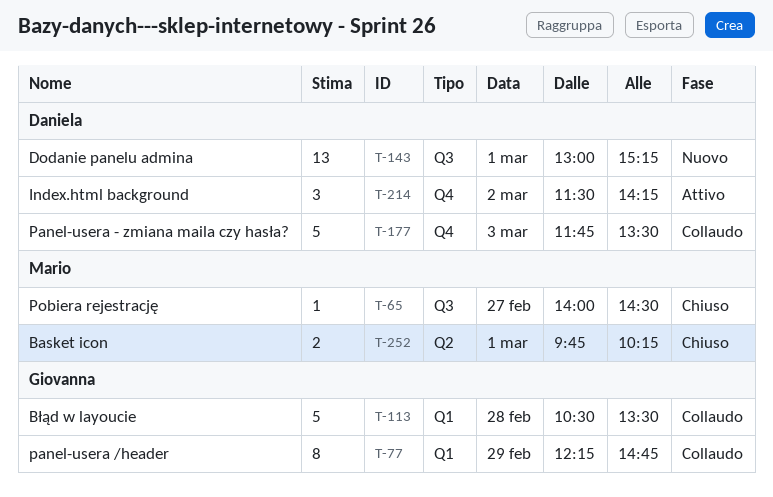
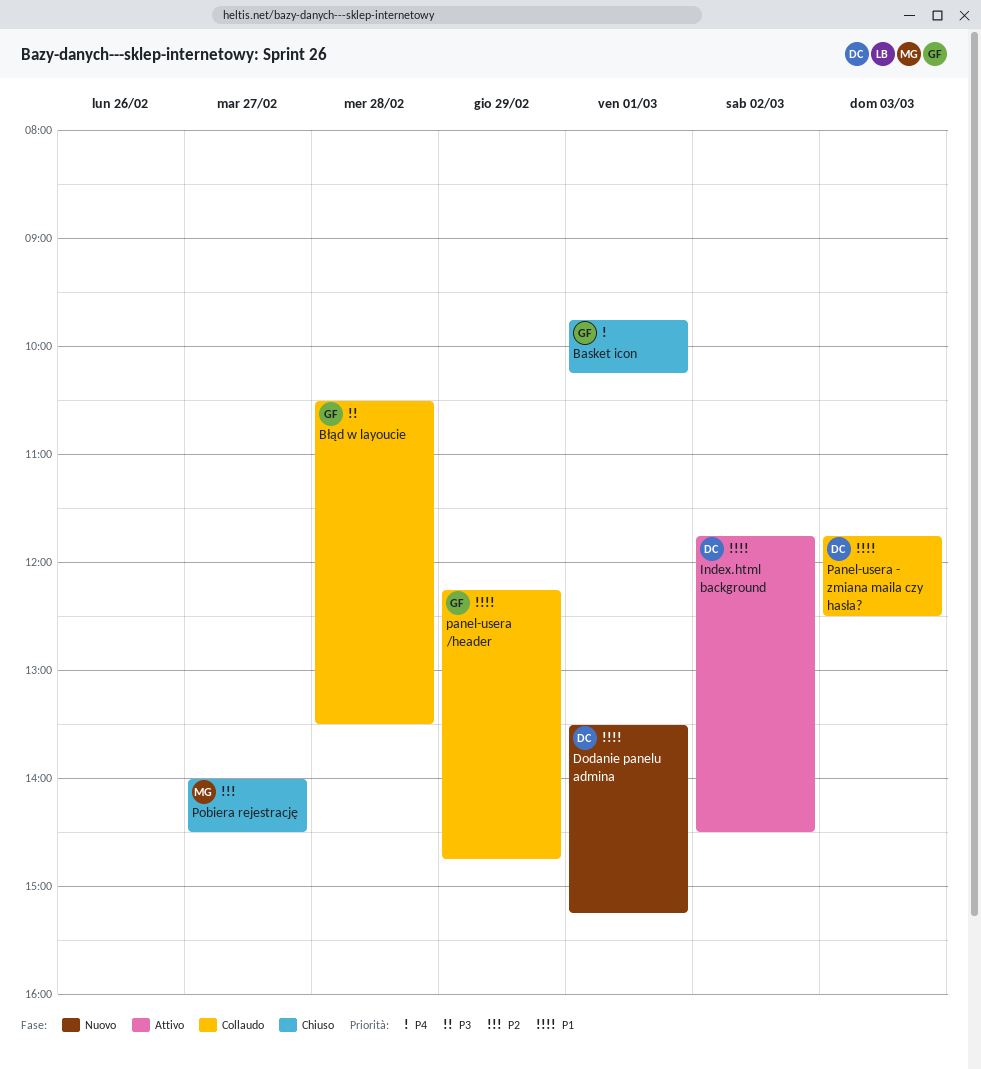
Basket icon, owner: Mario -> Giovanna
Dodanie panelu admina, begins: 13:00 -> 13:30
Index.html background, begins: 11:30 -> 11:45
Index.html background, ends: 14:15 -> 14:30
Panel-usera - zmiana maila czy hasła?, ends: 13:30 -> 12:30

